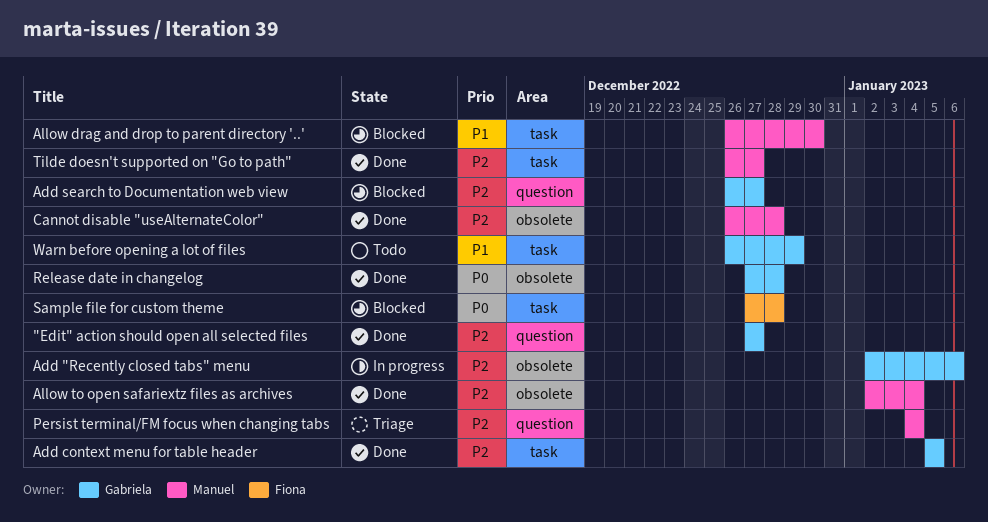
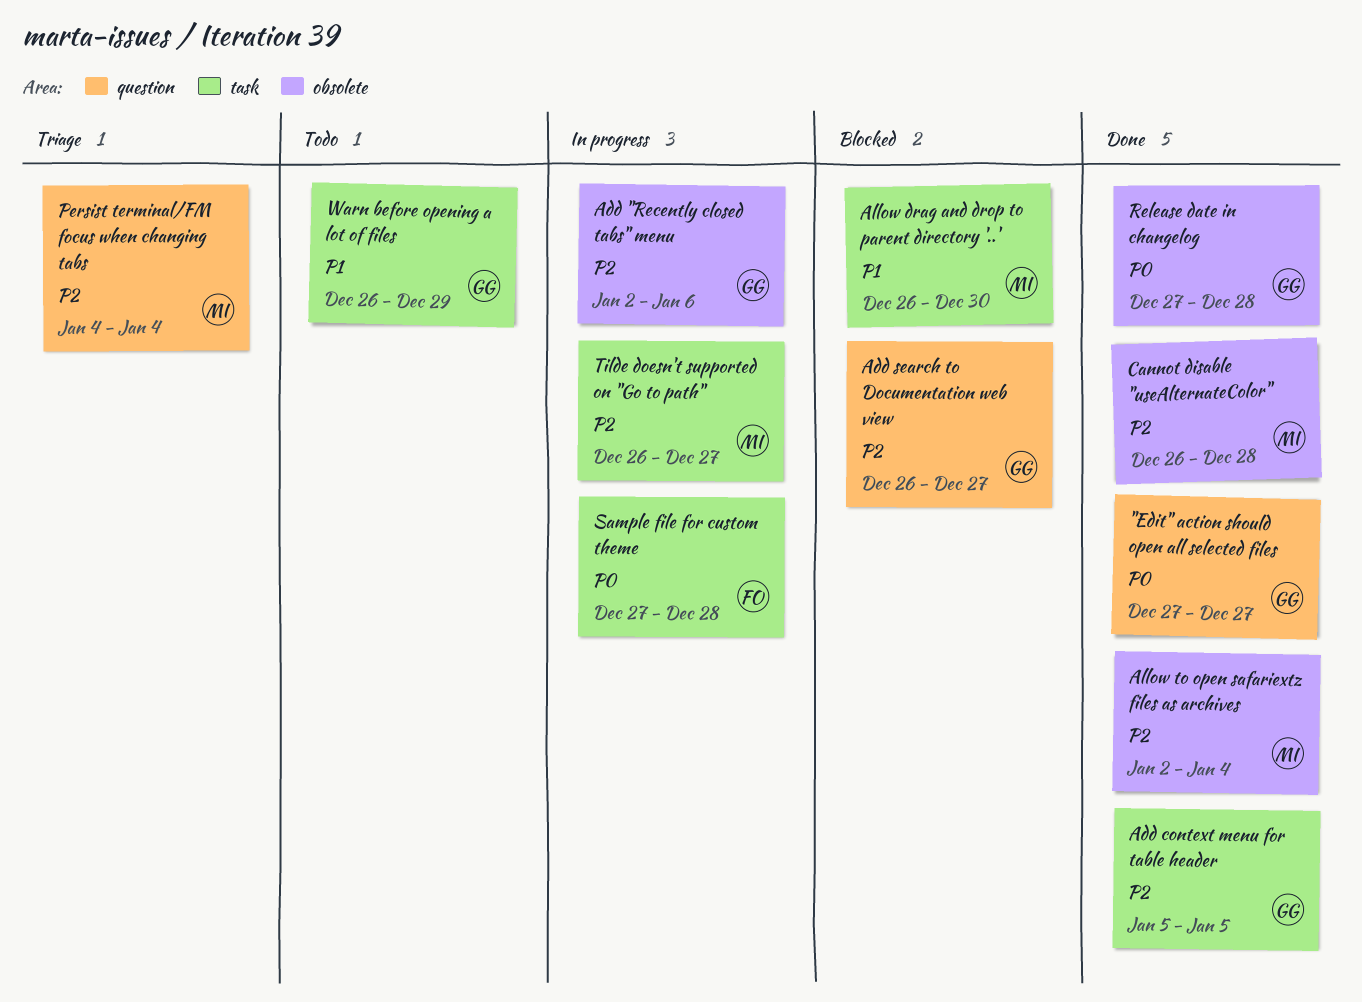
"Edit" action should open all selected files, priority: P2 -> P0
Sample file for custom theme, status: Blocked -> In progress
Tilde doesn't supported on "Go to path", status: Done -> In progress

